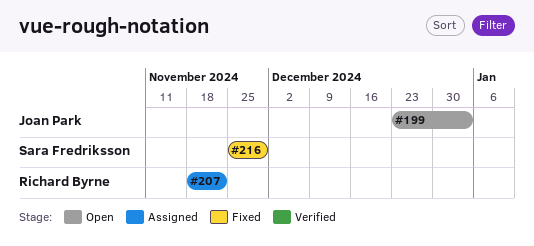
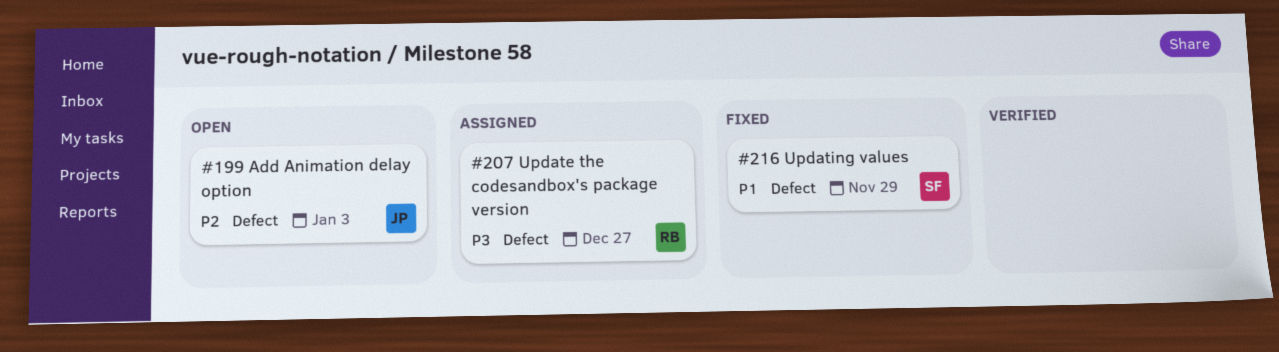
#207, due: Nov 22 -> Dec 27

